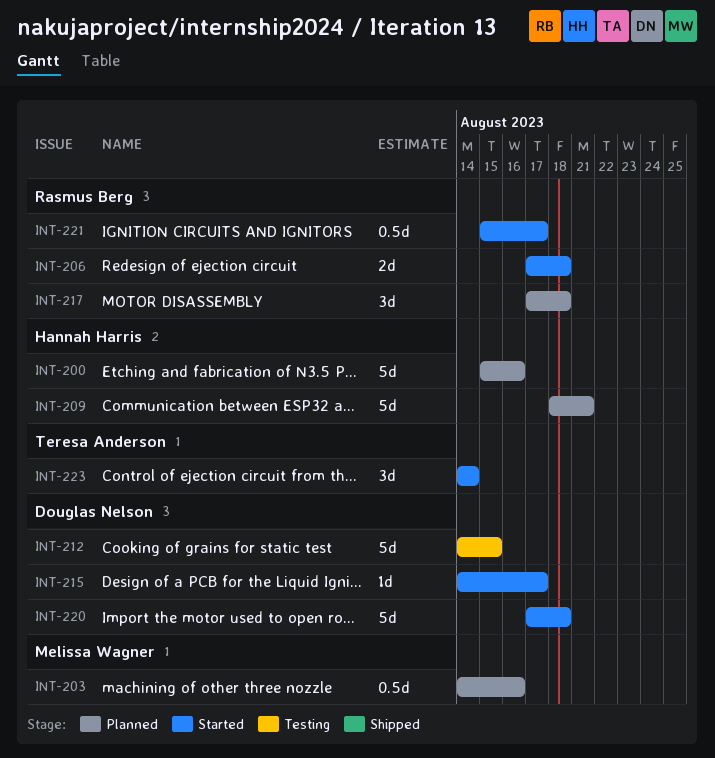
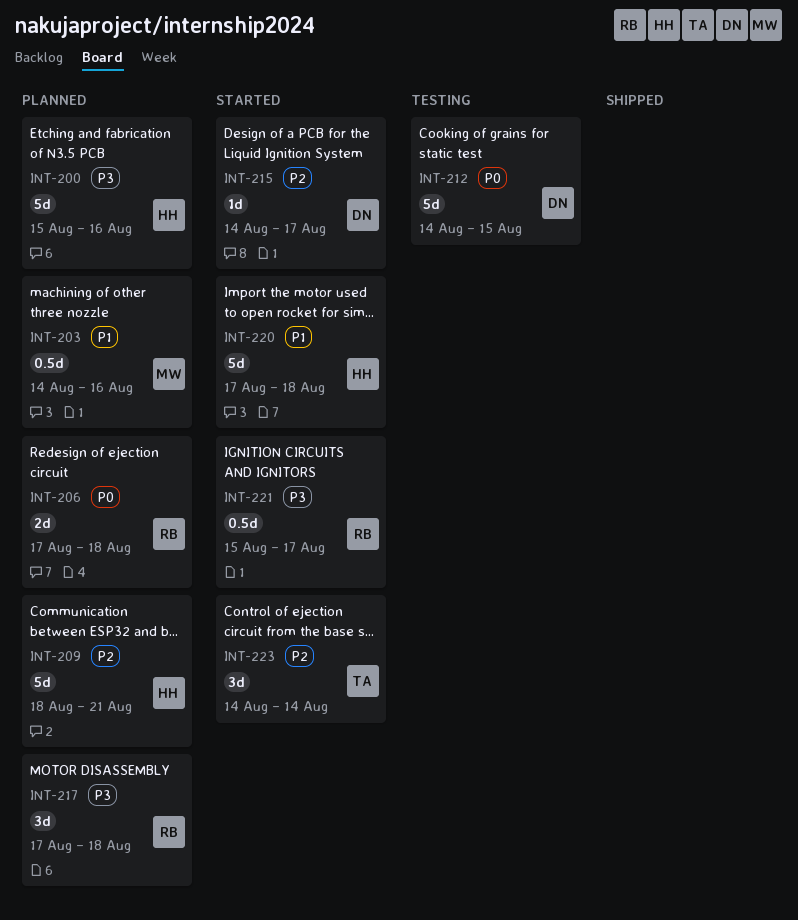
INT-206, status: Started -> Planned
INT-220, owner: Douglas Nelson -> Hannah Harris

